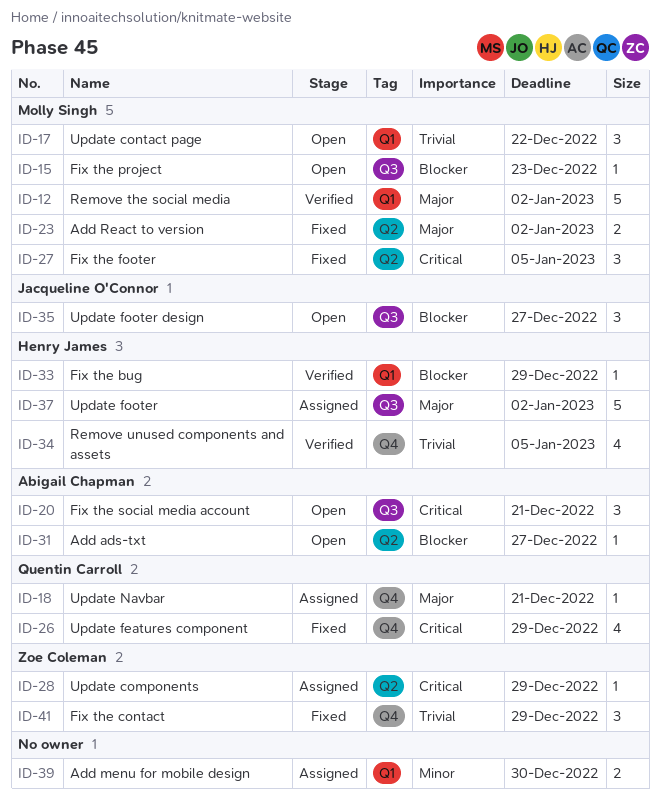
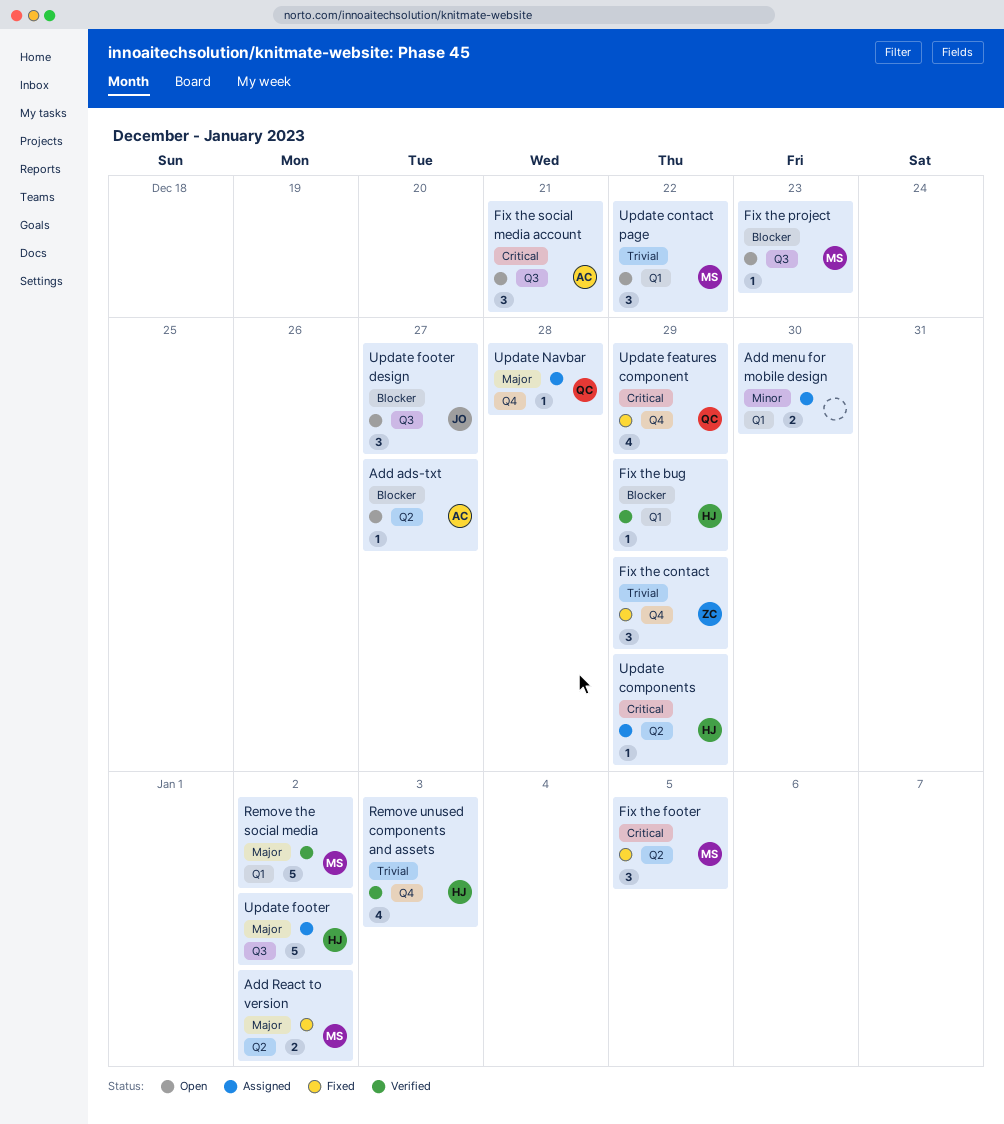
Remove unused components and assets, due: Jan 5 -> Jan 3
Update components, owner: Zoe Coleman -> Henry James
Update Navbar, due: Dec 21 -> Dec 28

